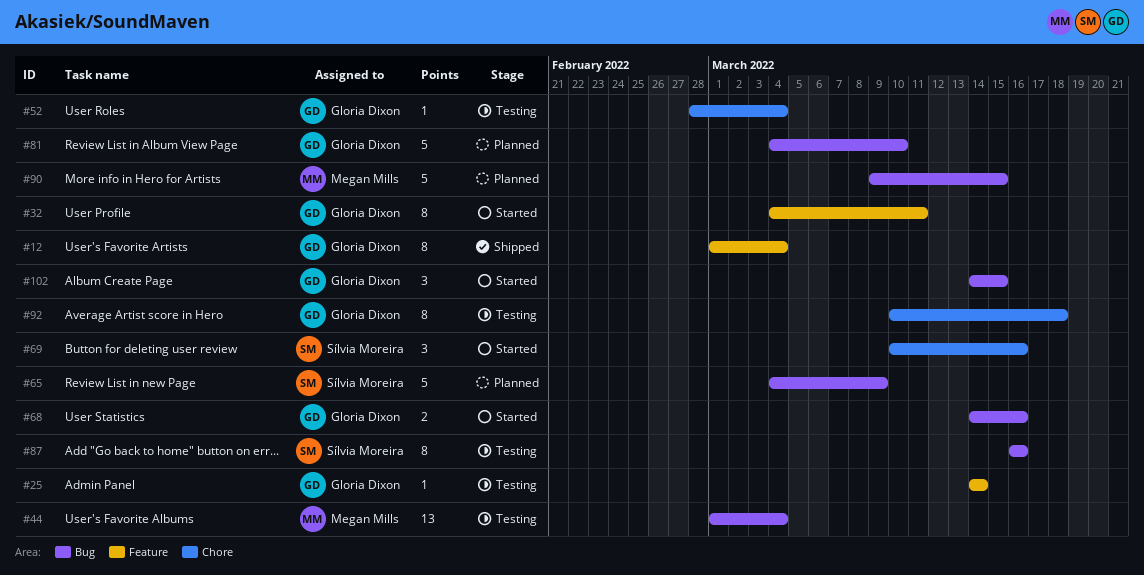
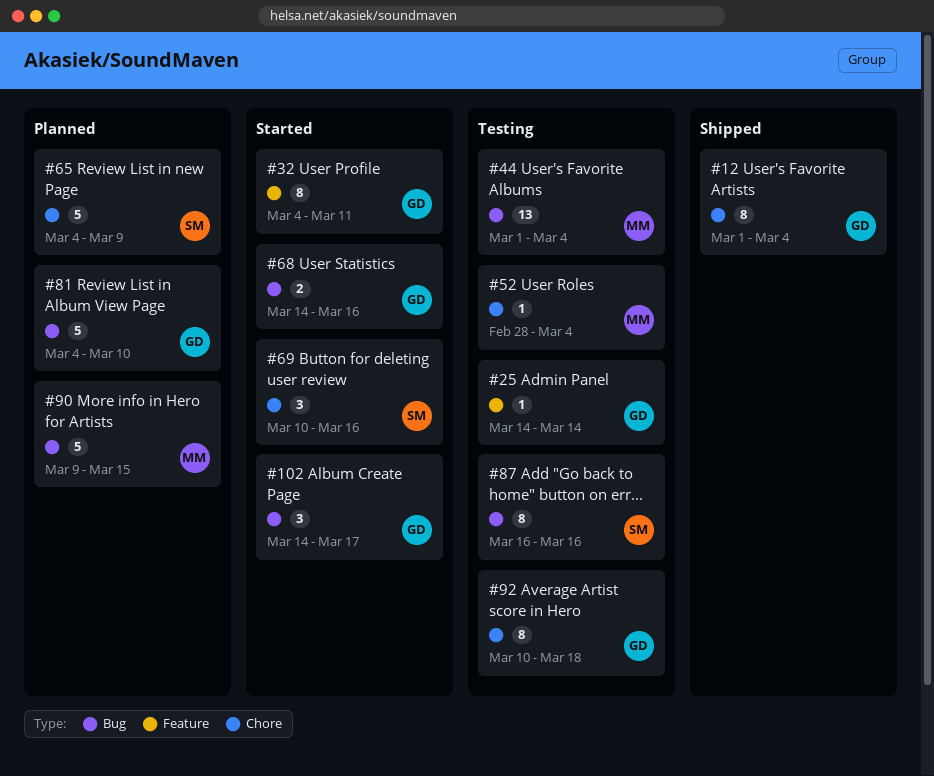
#12, label: Feature -> Chore
#52, owner: Gloria Dixon -> Megan Mills
#65, label: Bug -> Chore
#102, due: Mar 15 -> Mar 17

